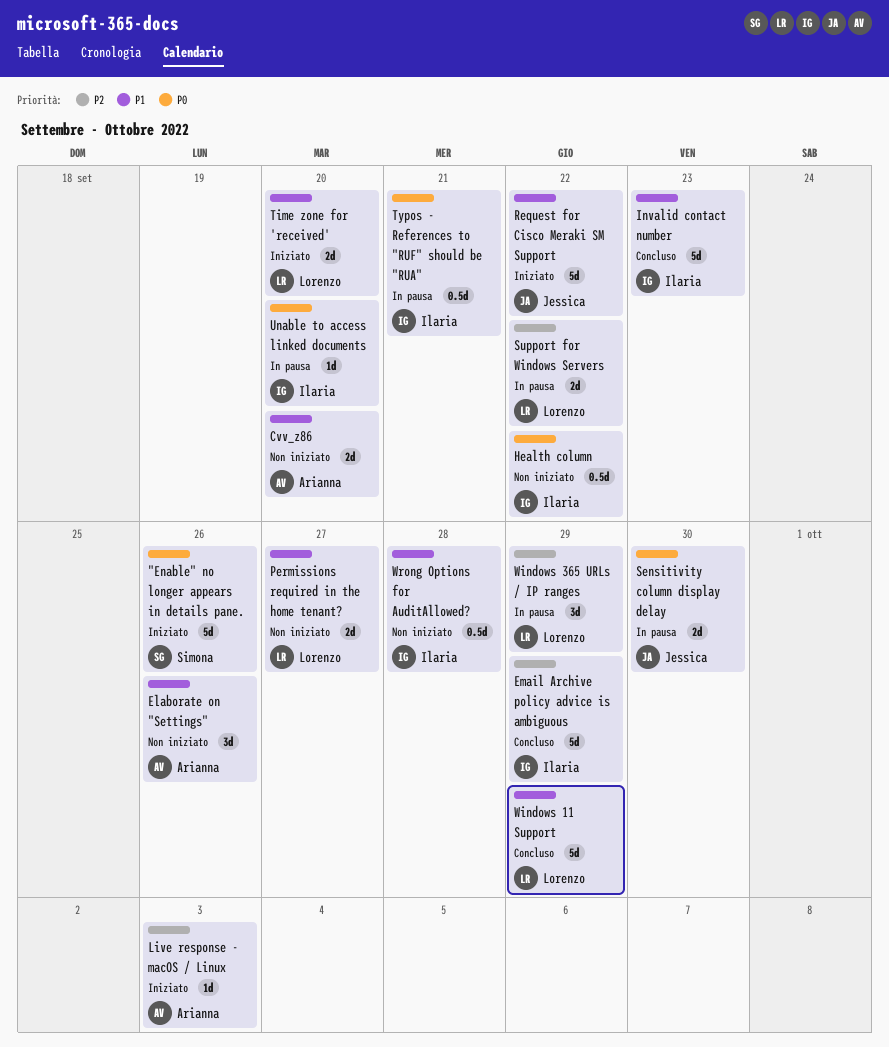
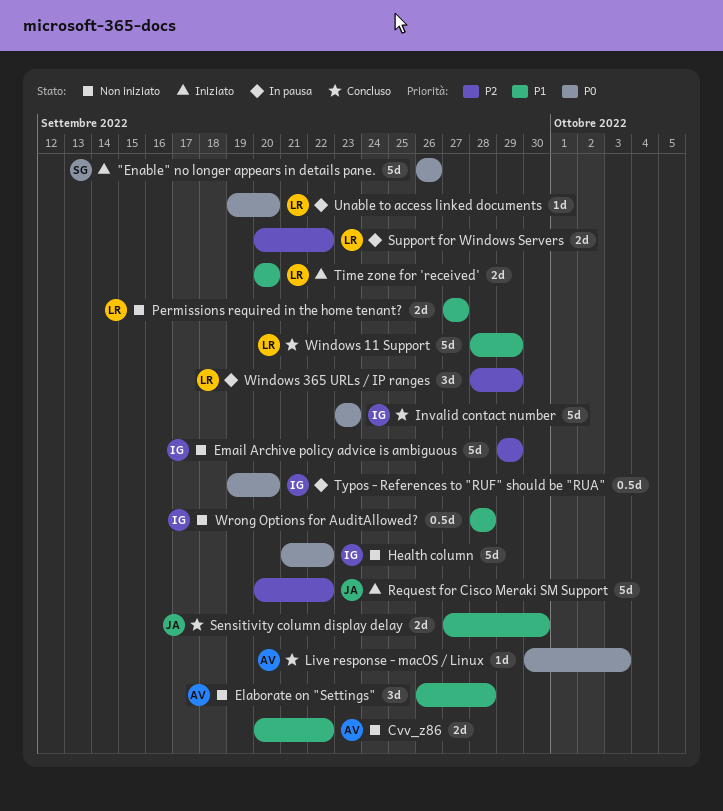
Cvv_z86, due: Sep 20 -> Sep 22
Elaborate on "Settings", due: Sep 26 -> Sep 28
Email Archive policy advice is ambiguous, status: Concluso -> Non iniziato
Health column, estimate: 0.5d -> 5d
Invalid contact number, priority: P1 -> P0
Live response - macOS / Linux, status: Iniziato -> Concluso
Live response - macOS / Linux, priority: P2 -> P0
Request for Cisco Meraki SM Support, priority: P1 -> P2
Sensitivity column display delay, status: In pausa -> Concluso
Sensitivity column display delay, priority: P0 -> P1
Typos - References to "RUF" should be "RUA", due: Sep 21 -> Sep 20
Unable to access linked documents, owner: Ilaria -> Lorenzo

